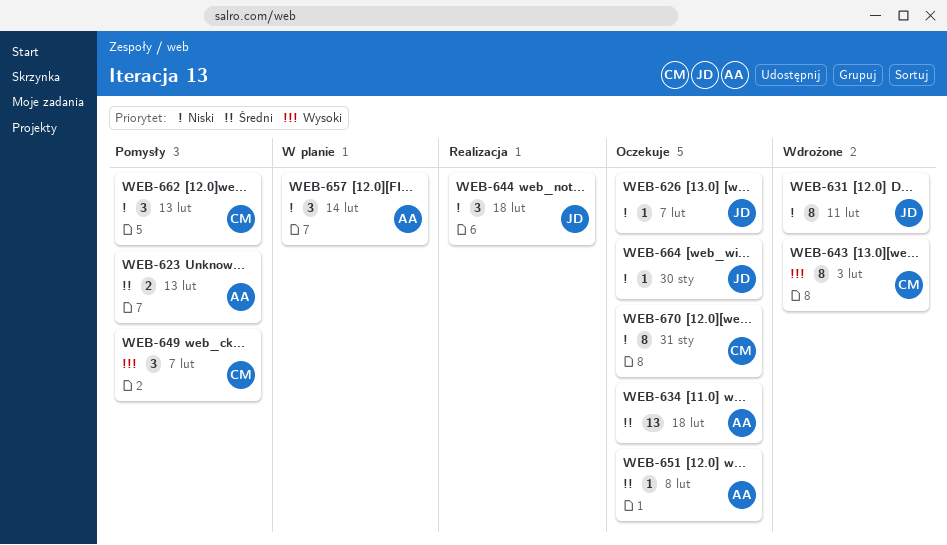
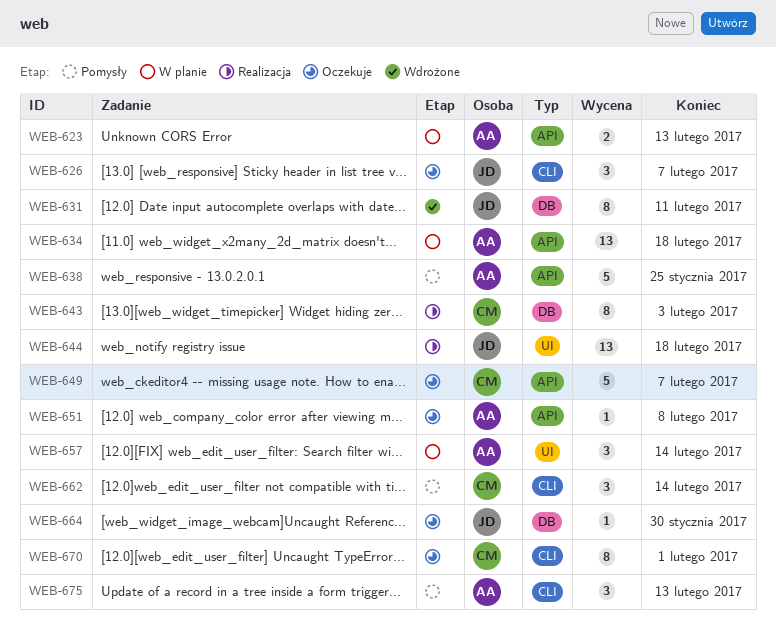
WEB-623, status: Pomysły -> W planie
WEB-626, estimate: 1 -> 3
WEB-634, status: Oczekuje -> W planie
WEB-638: none -> present
WEB-643, status: Wdrożone -> Realizacja
WEB-644, estimate: 3 -> 13
WEB-649, status: Pomysły -> Oczekuje
WEB-649, estimate: 3 -> 5
WEB-662, due: Feb 13 -> Feb 14
WEB-670, due: Jan 31 -> Feb 1
WEB-675: none -> present

